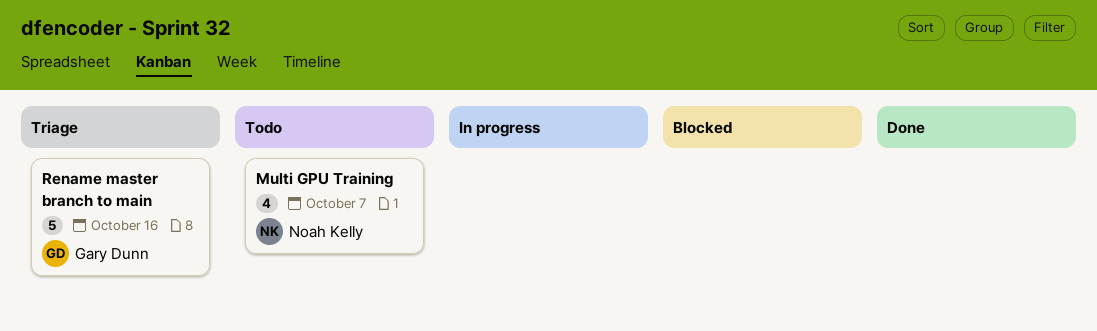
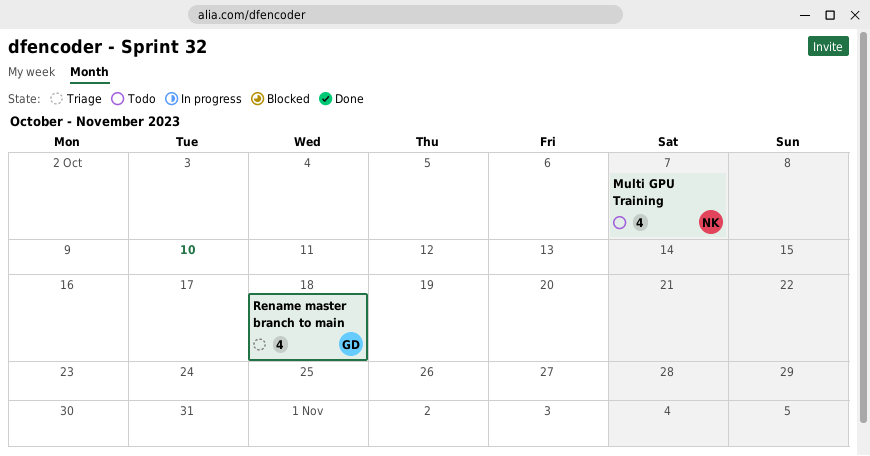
Rename master branch to main, estimate: 5 -> 4
Rename master branch to main, due: Oct 16 -> Oct 18

